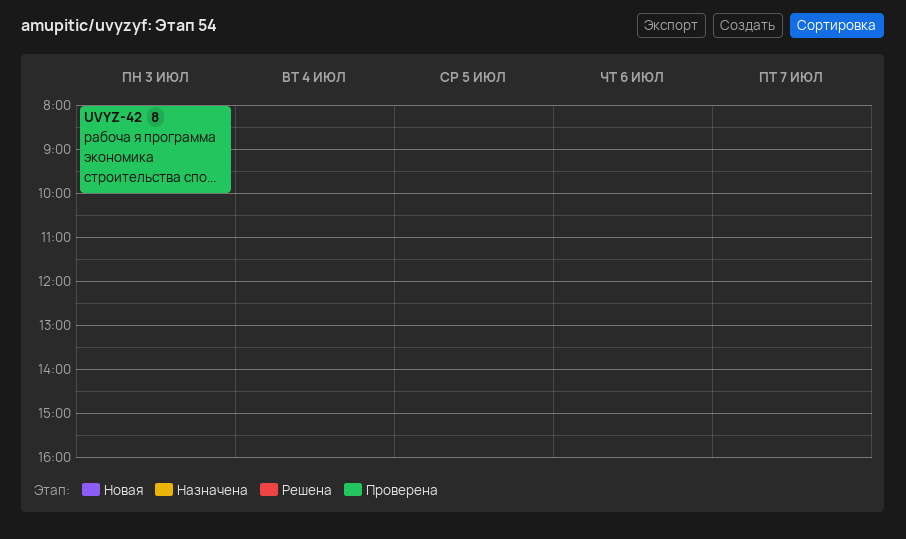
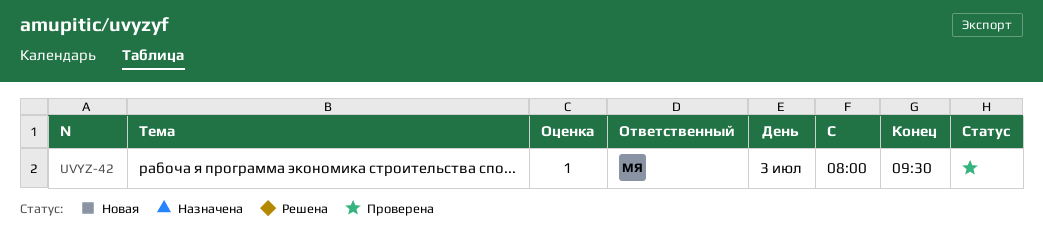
UVYZ-42, estimate: 8 -> 1
UVYZ-42, ends: 10:00 -> 09:30

